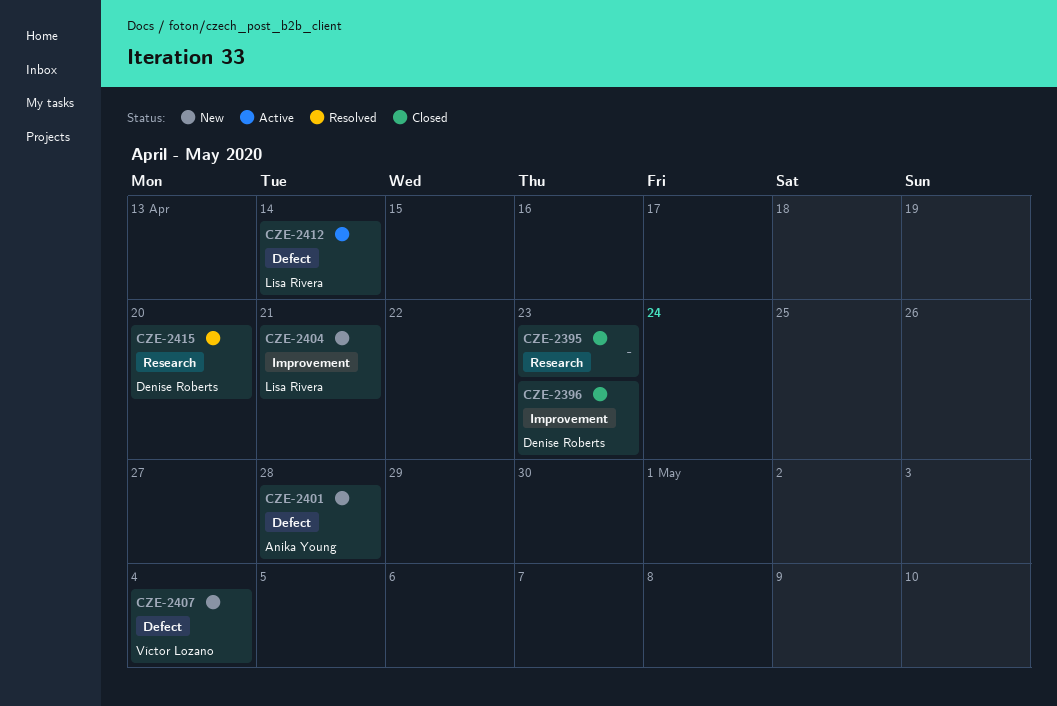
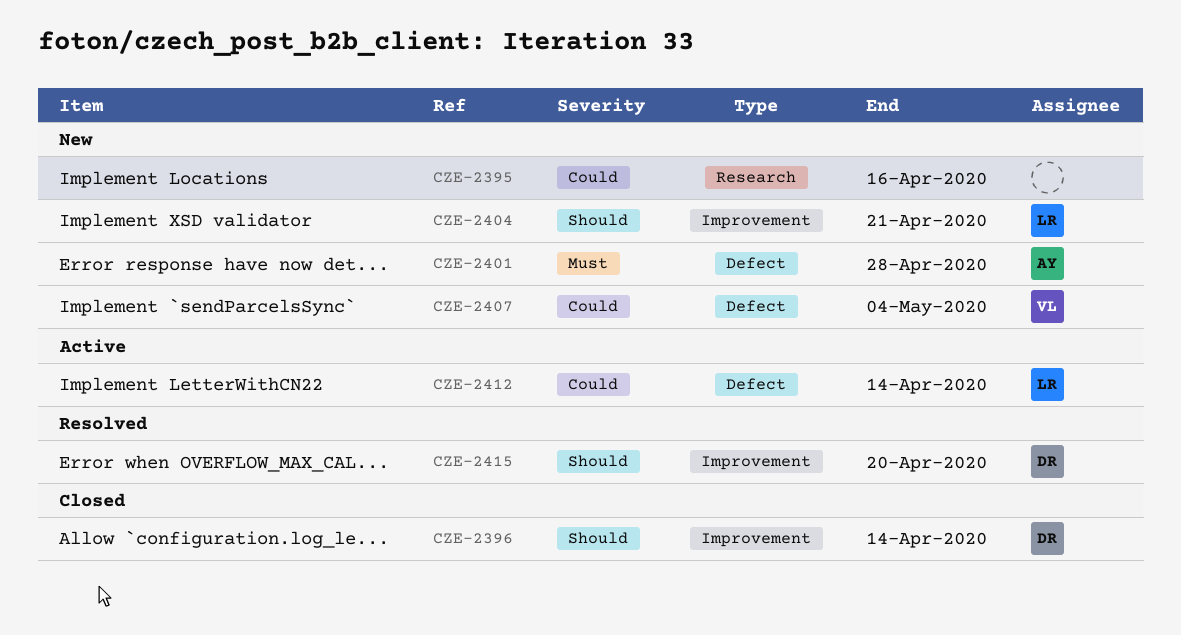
CZE-2395, status: Closed -> New
CZE-2395, due: Apr 23 -> Apr 16
CZE-2396, due: Apr 23 -> Apr 14
CZE-2415, label: Research -> Improvement

